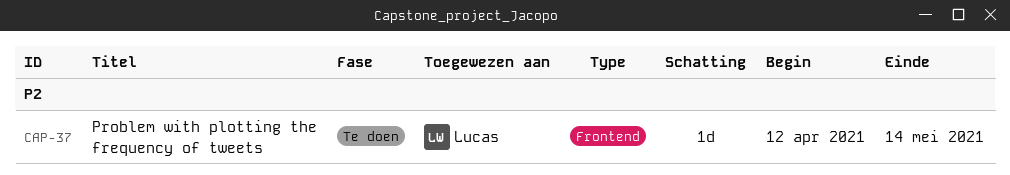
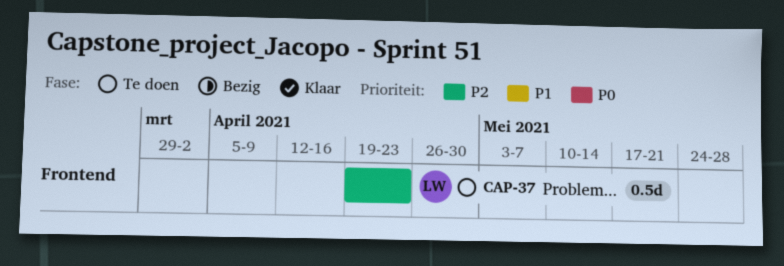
CAP-37, estimate: 1d -> 0.5d
CAP-37, start: Apr 12 -> Apr 19
CAP-37, due: May 14 -> Apr 23

